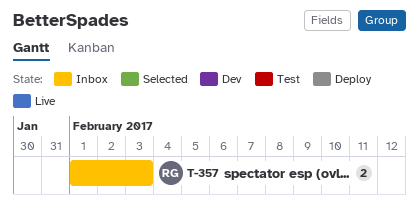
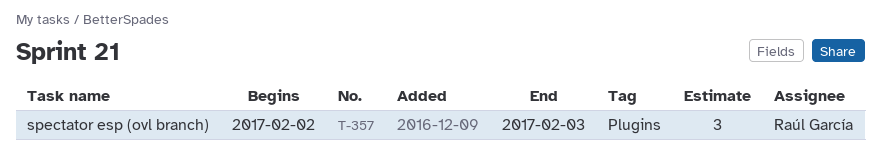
T-357, estimate: 2 -> 3
T-357, start: Feb 1 -> Feb 2

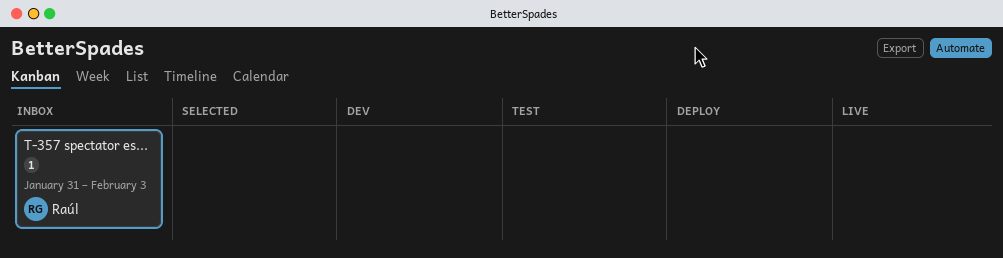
T-357, estimate: 3 -> 1
T-357, start: Feb 2 -> Jan 31

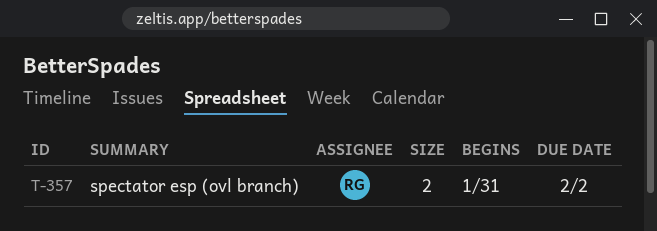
T-357, estimate: 1 -> 2
T-357, due: Feb 3 -> Feb 2

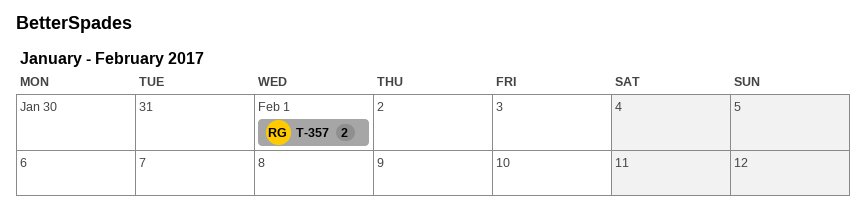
T-357, start: Jan 31 -> Feb 1
T-357, due: Feb 2 -> Feb 1

